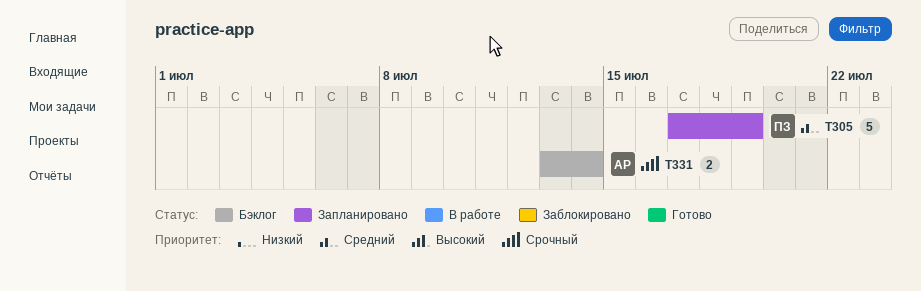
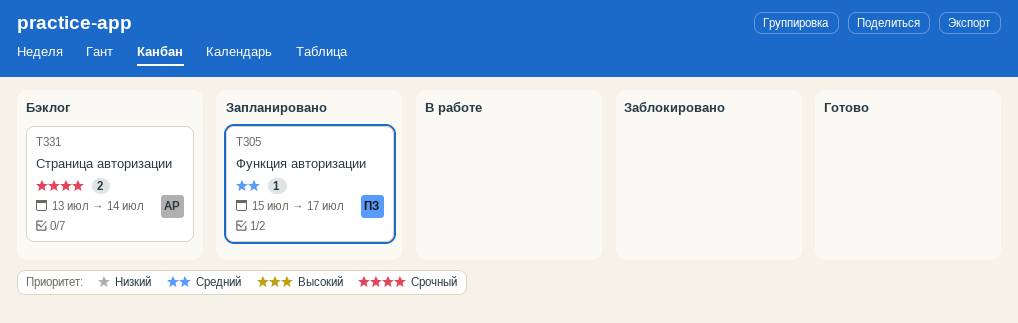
T305, estimate: 5 -> 1
T305, start: Jul 17 -> Jul 15
T305, due: Jul 19 -> Jul 17

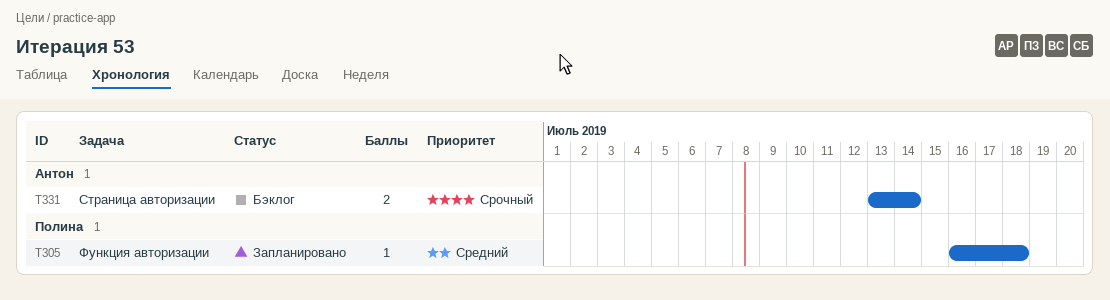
T305, start: Jul 15 -> Jul 16
T305, due: Jul 17 -> Jul 18

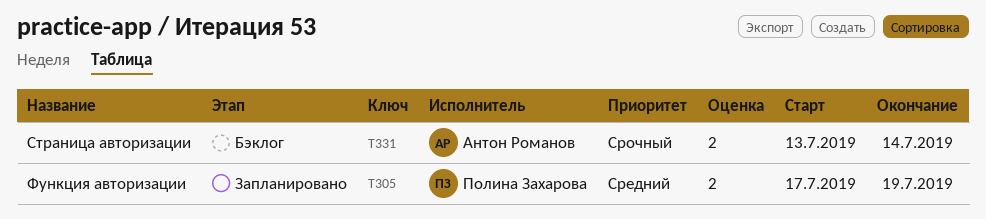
T305, estimate: 1 -> 2
T305, start: Jul 16 -> Jul 17
T305, due: Jul 18 -> Jul 19

